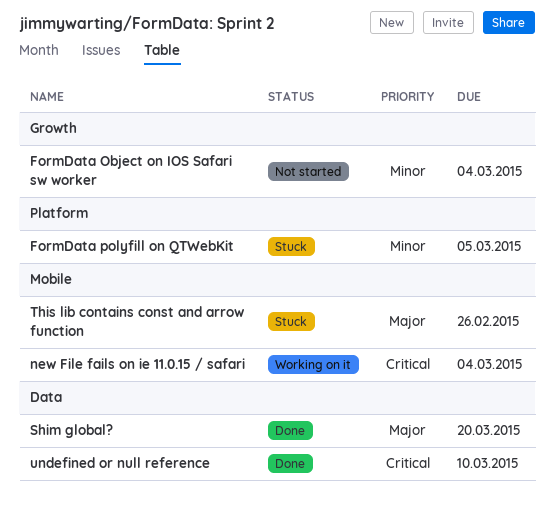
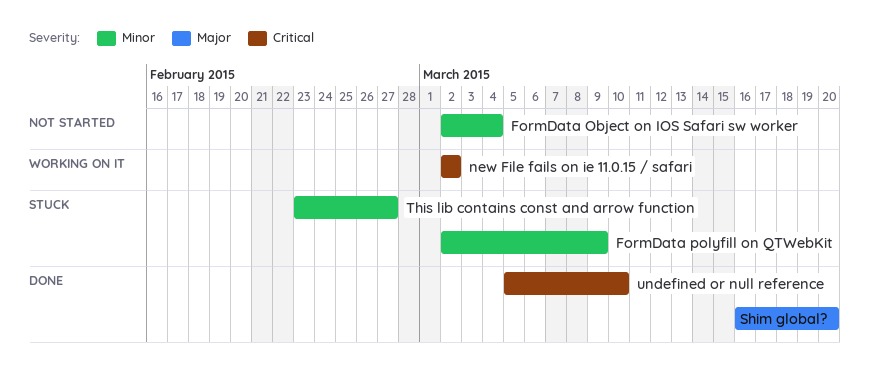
FormData polyfill on QTWebKit, due: Mar 5 -> Mar 9
new File fails on ie 11.0.15 / safari, due: Mar 4 -> Mar 2
This lib contains const and arrow function, priority: Major -> Minor
This lib contains const and arrow function, due: Feb 26 -> Feb 27

